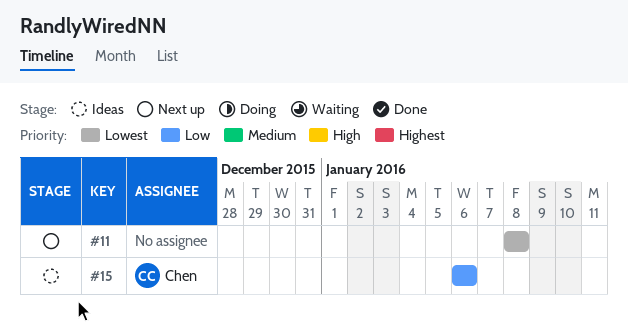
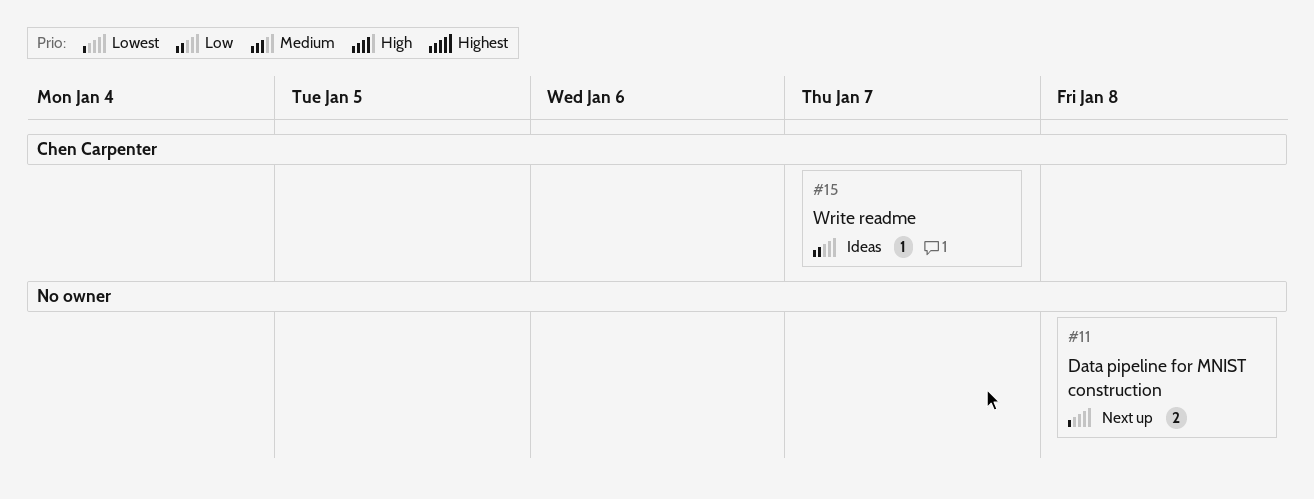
#15, due: Jan 6 -> Jan 7

